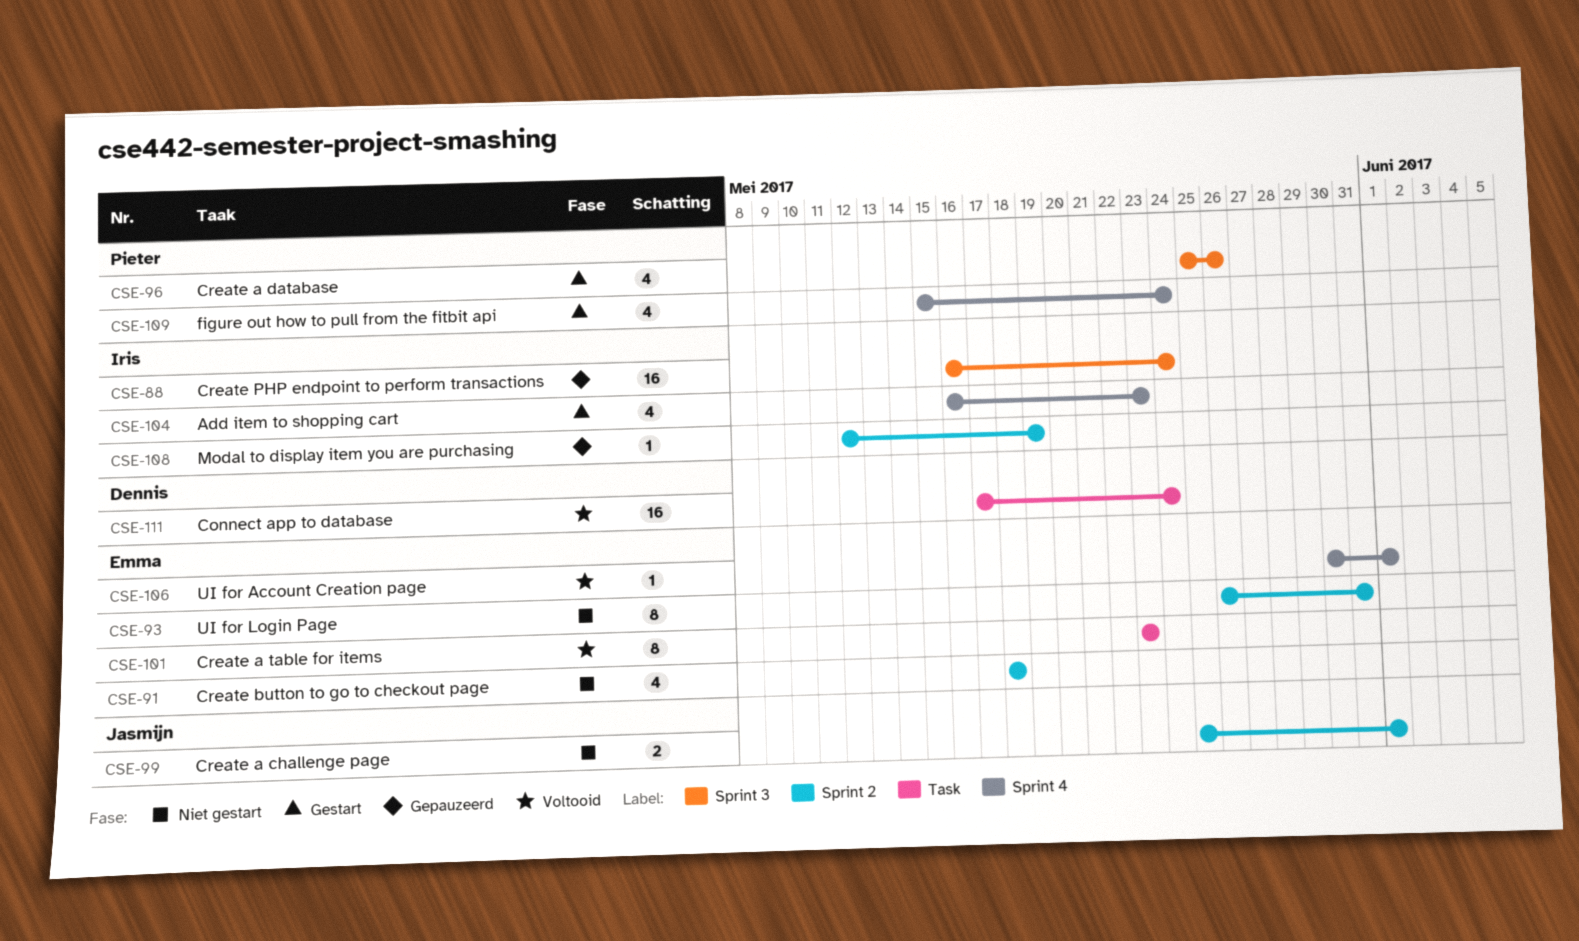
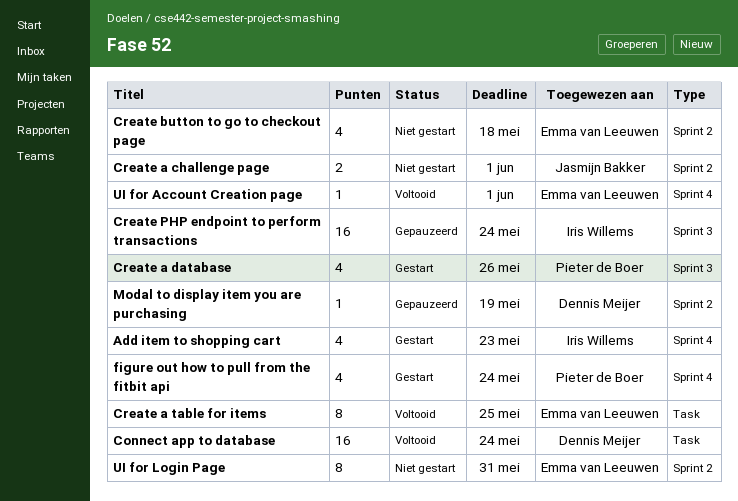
Create a table for items, due: May 23 -> May 25
Modal to display item you are purchasing, owner: Iris Willems -> Dennis Meijer

